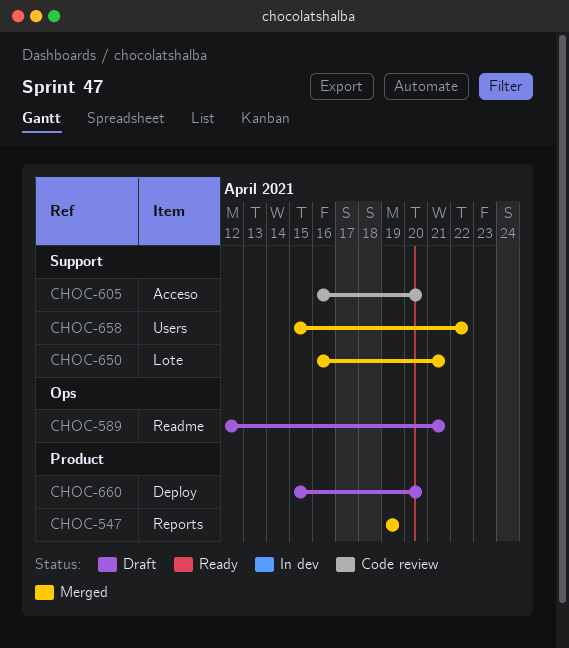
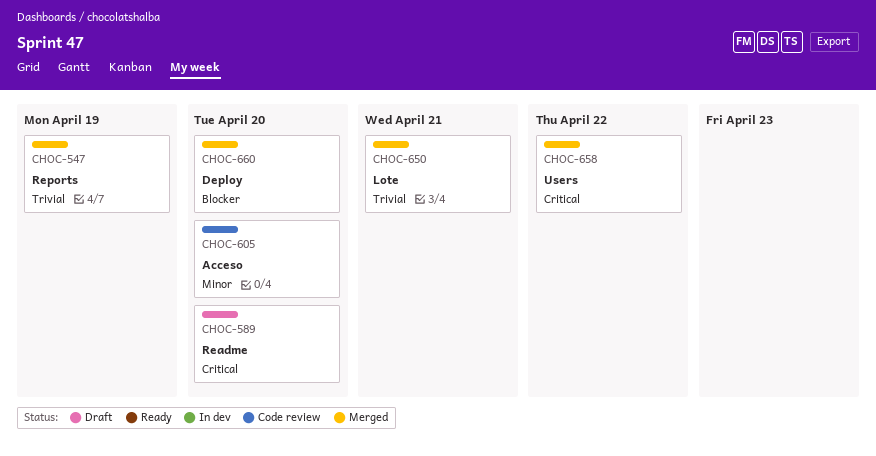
CHOC-589, due: Apr 21 -> Apr 20
CHOC-660, status: Draft -> Merged

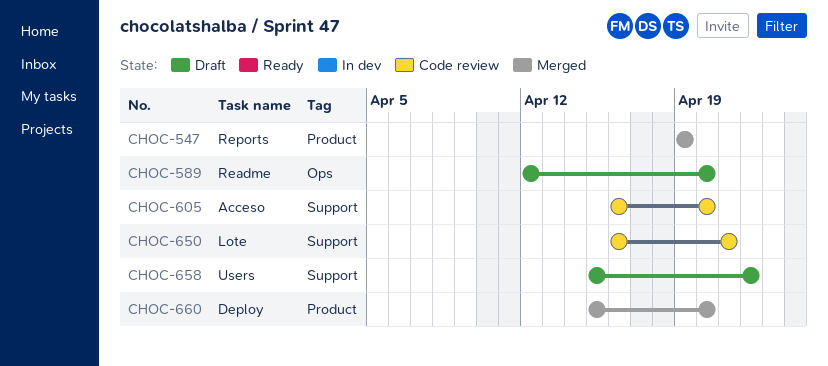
CHOC-650, status: Merged -> Code review
CHOC-658, status: Merged -> Draft

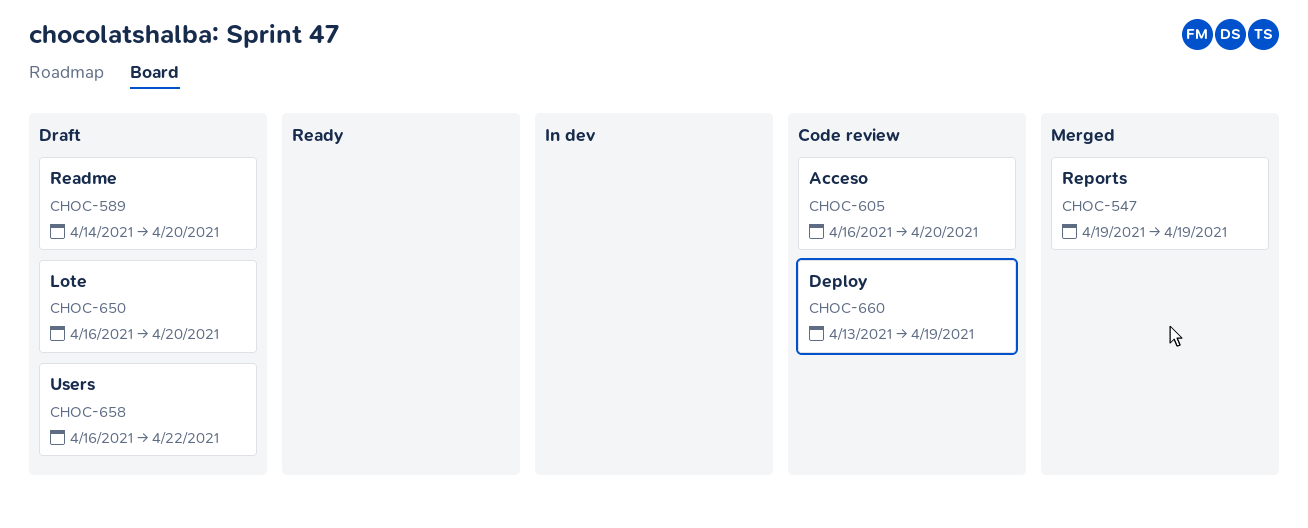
CHOC-589, start: Apr 12 -> Apr 14
CHOC-650, status: Code review -> Draft
CHOC-650, due: Apr 21 -> Apr 20
CHOC-658, start: Apr 15 -> Apr 16
CHOC-660, status: Merged -> Code review
CHOC-660, start: Apr 15 -> Apr 13
CHOC-660, due: Apr 20 -> Apr 19

